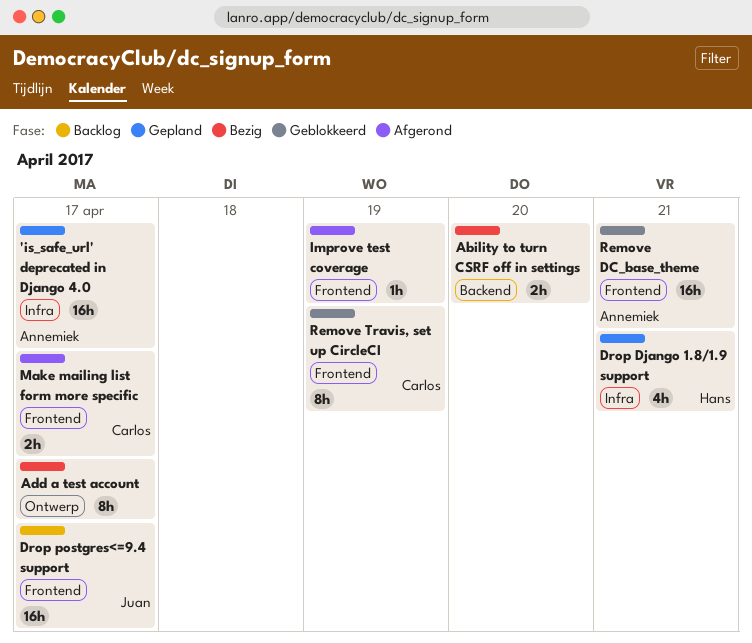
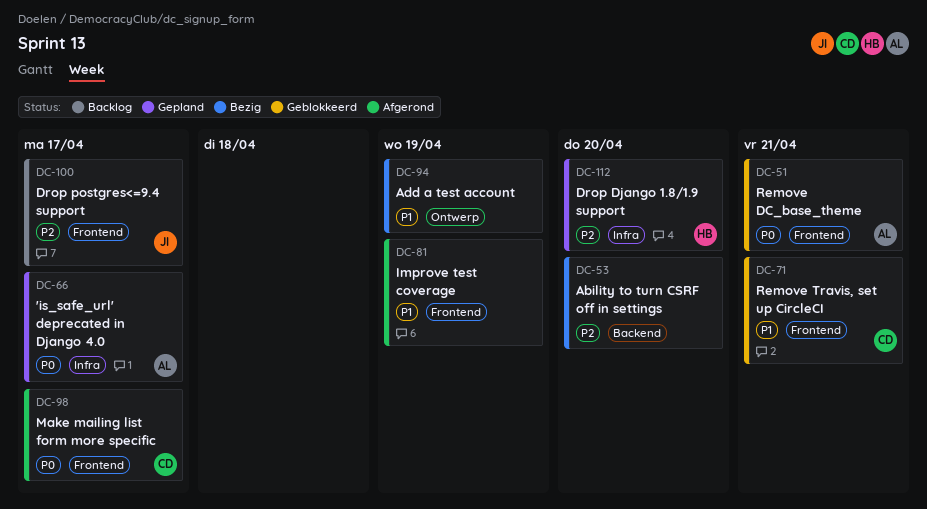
Add a test account, due: Apr 17 -> Apr 19
Drop Django 1.8/1.9 support, due: Apr 21 -> Apr 20
Remove Travis, set up CircleCI, due: Apr 19 -> Apr 21

